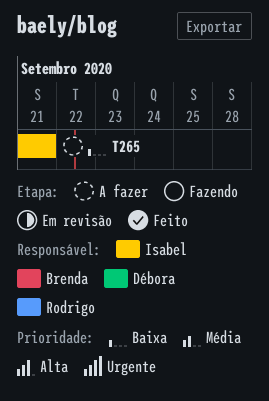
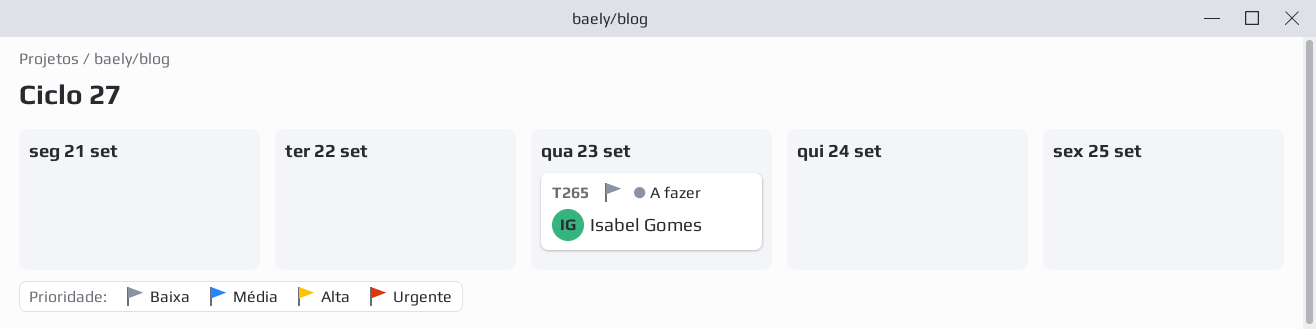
T265, due: Sep 21 -> Sep 23

